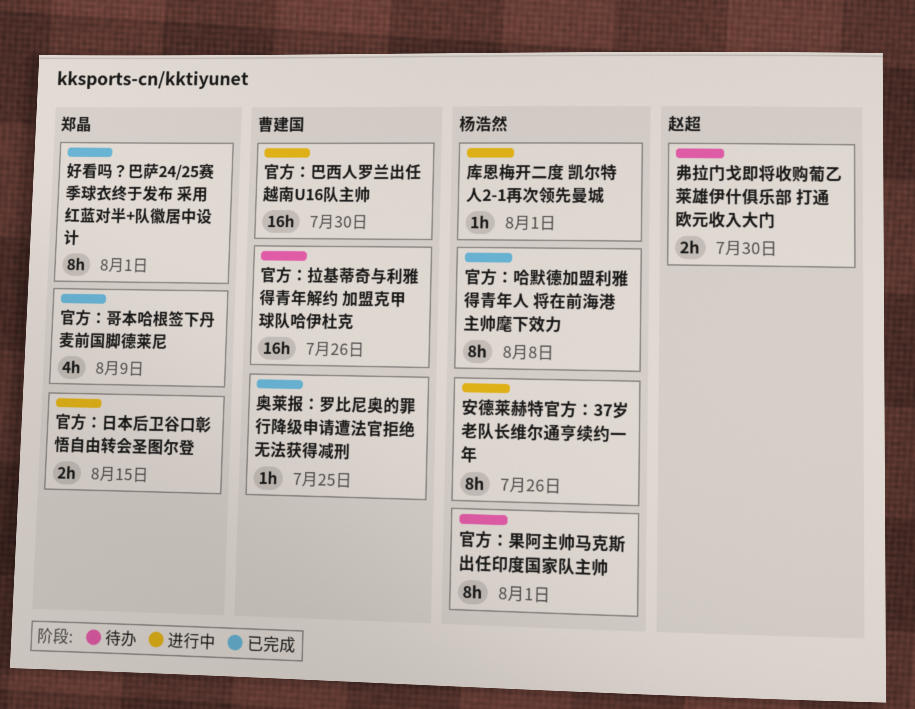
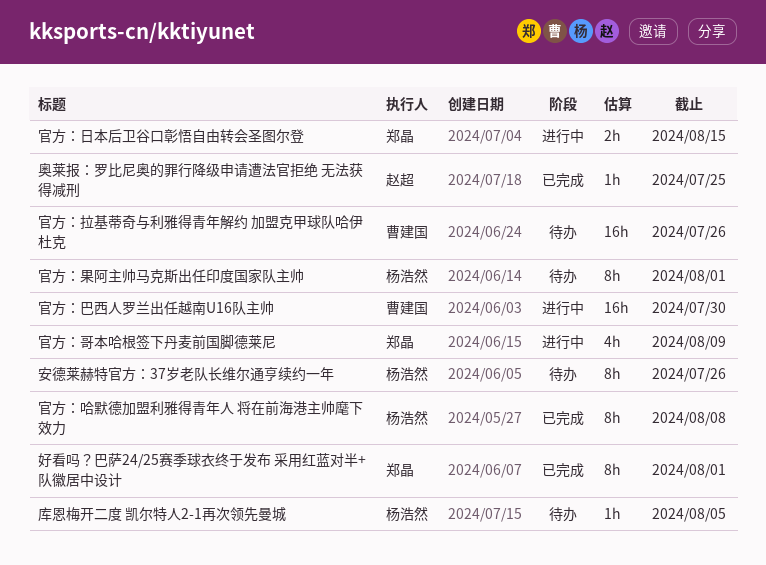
奥莱报：罗比尼奥的罪行降级申请遭法官拒绝 无法获得减刑, owner: 曹建国 -> 赵超
安德莱赫特官方：37岁老队长维尔通亨续约一年, status: 进行中 -> 待办
官方：哥本哈根签下丹麦前国脚德莱尼, status: 已完成 -> 进行中
库恩梅开二度 凯尔特人2-1再次领先曼城, status: 进行中 -> 待办
库恩梅开二度 凯尔特人2-1再次领先曼城, due: Aug 1 -> Aug 5
弗拉门戈即将收购葡乙莱雄伊什俱乐部 打通欧元收入大门: present -> none

